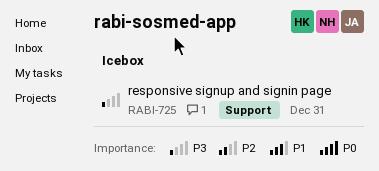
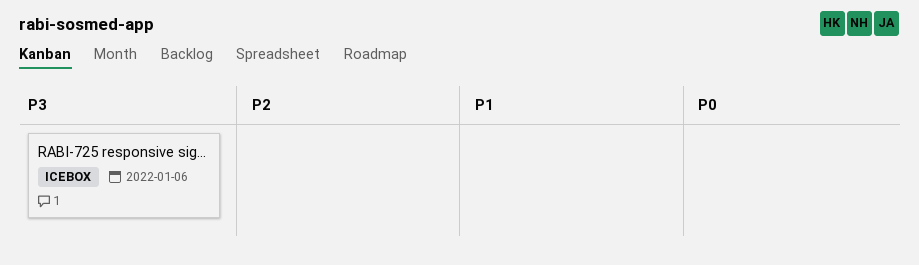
RABI-725, due: Dec 31 -> Jan 6

